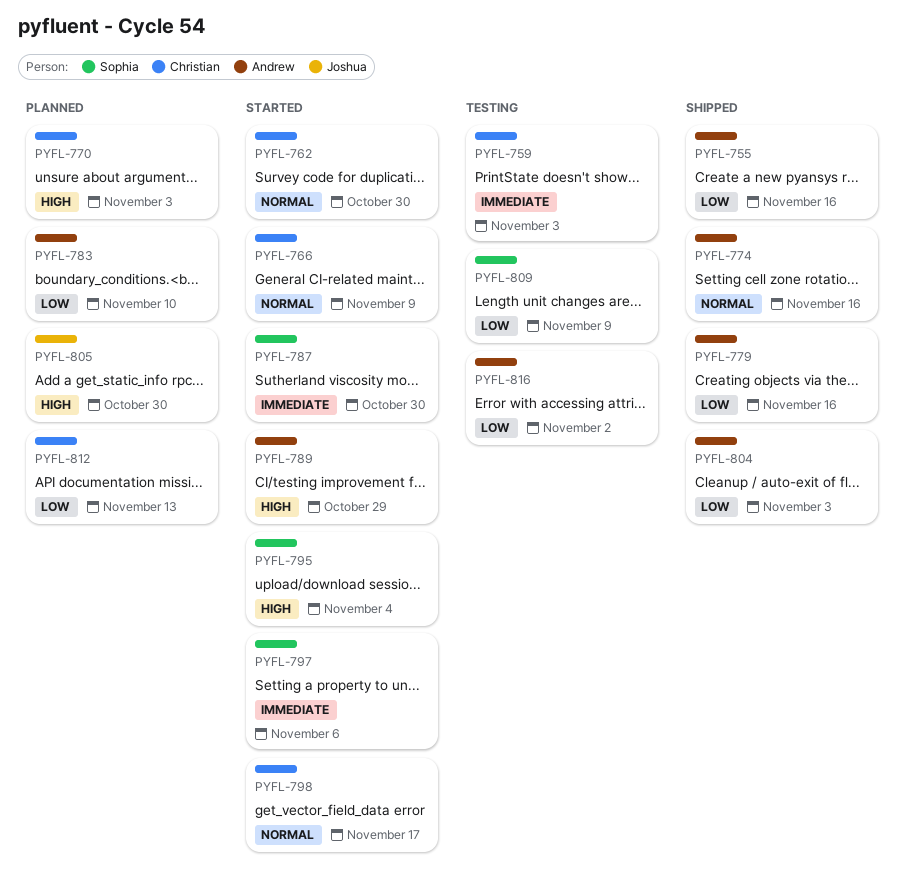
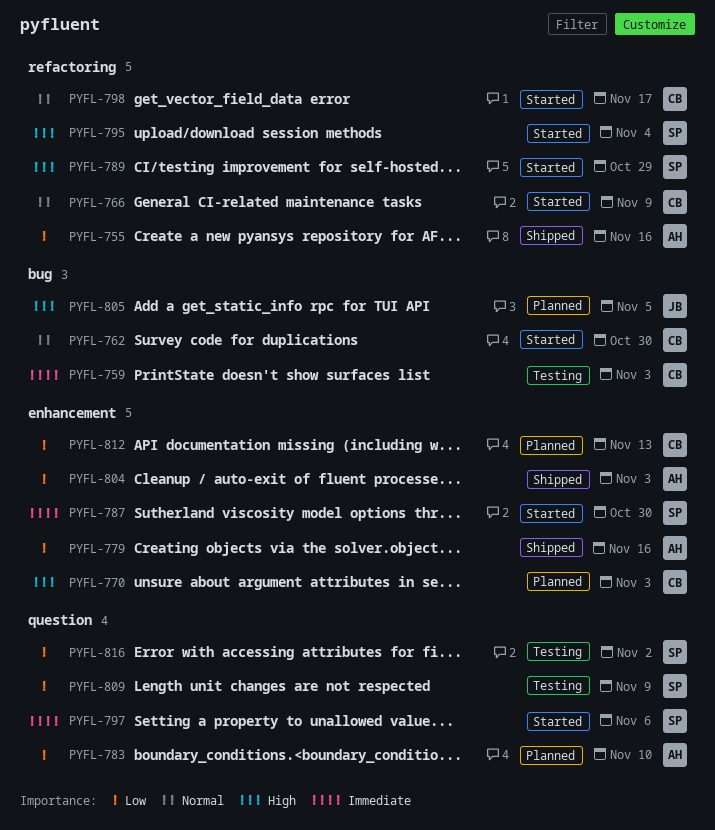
PYFL-774: present -> none
PYFL-789, owner: Andrew -> Sophia
PYFL-805, due: Oct 30 -> Nov 5
PYFL-816, owner: Andrew -> Sophia

